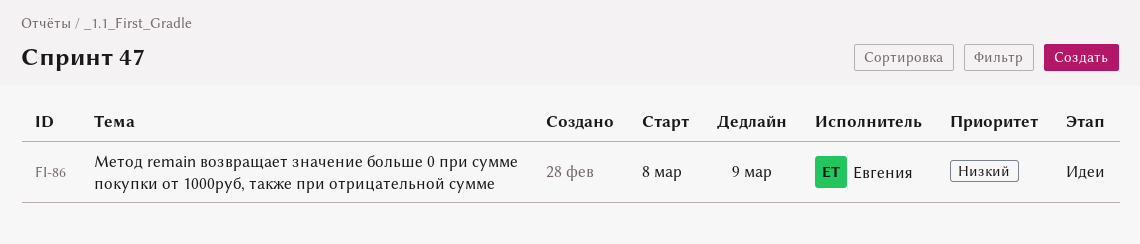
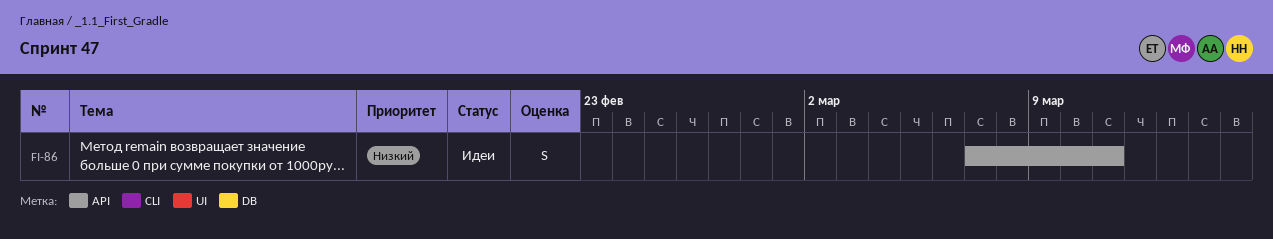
FI-86, start: Mar 8 -> Mar 7
FI-86, due: Mar 9 -> Mar 11

